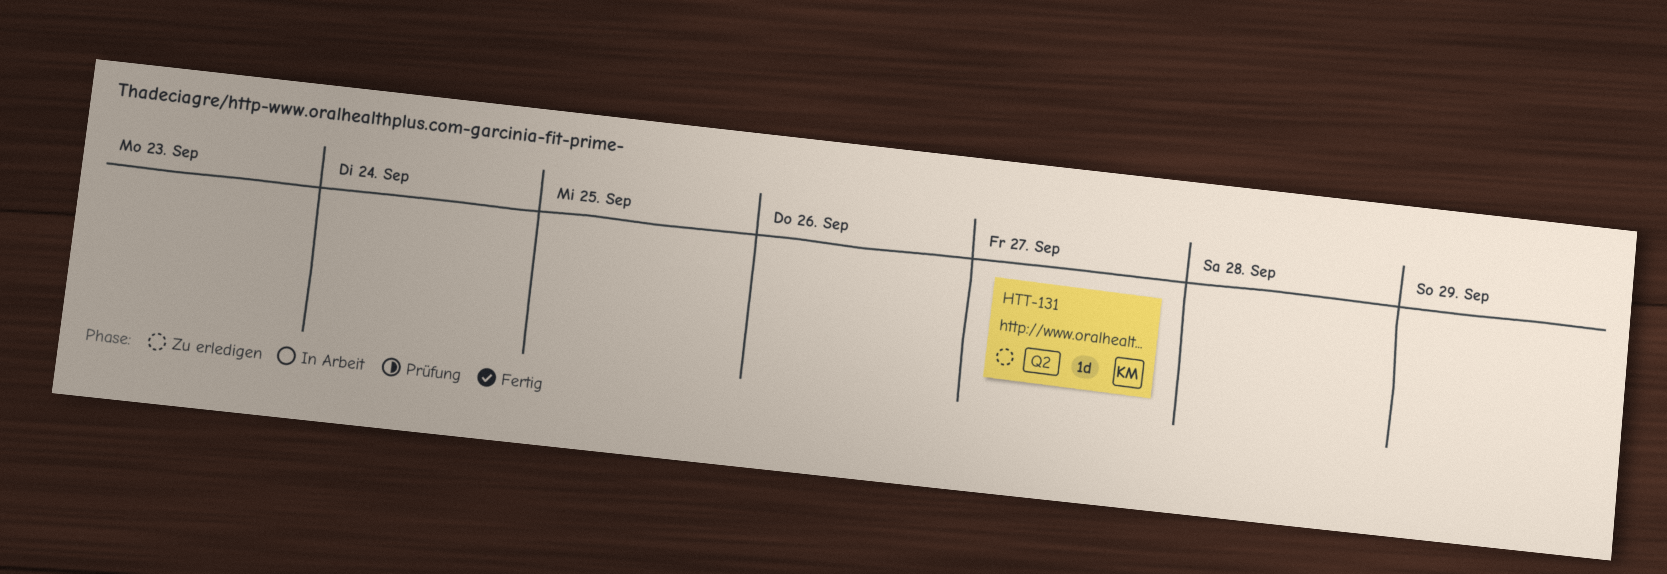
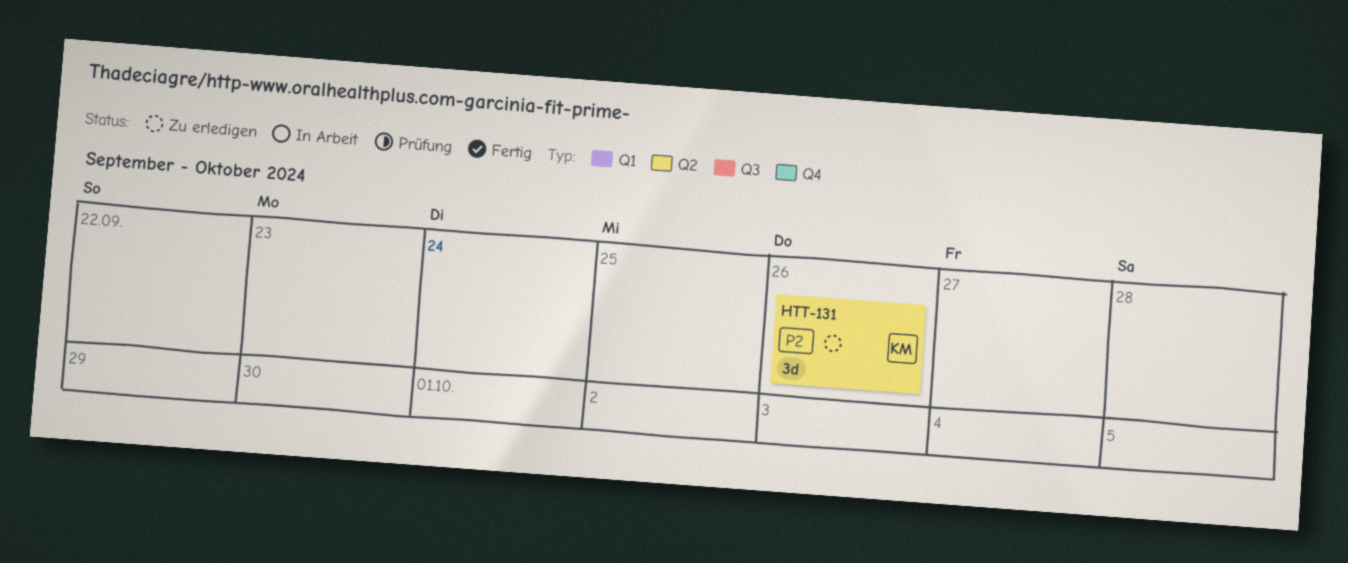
HTT-131, estimate: 1d -> 3d
HTT-131, due: Sep 27 -> Sep 26

